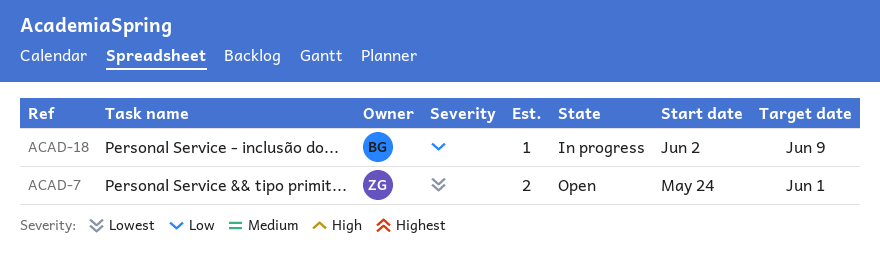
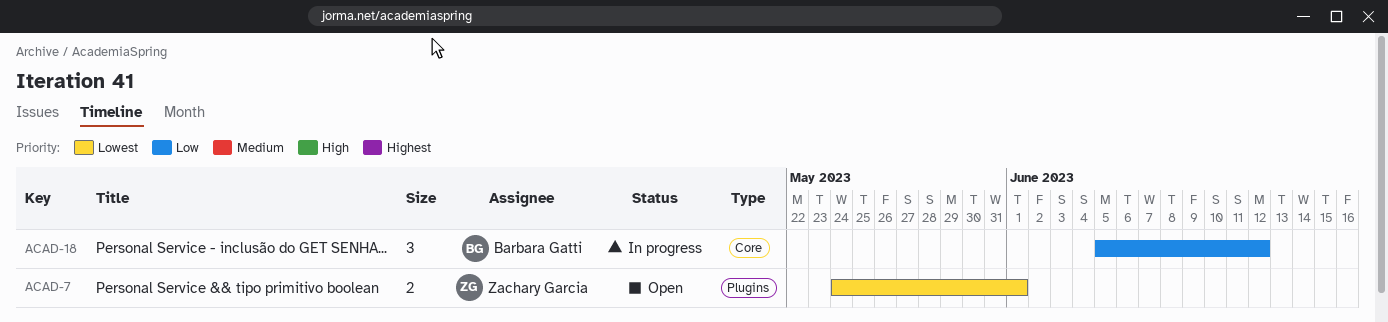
ACAD-18, estimate: 1 -> 3
ACAD-18, start: Jun 2 -> Jun 5
ACAD-18, due: Jun 9 -> Jun 12

